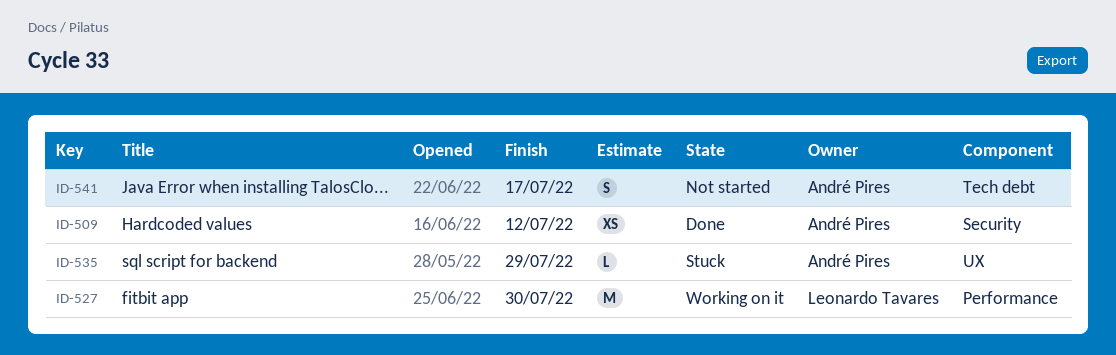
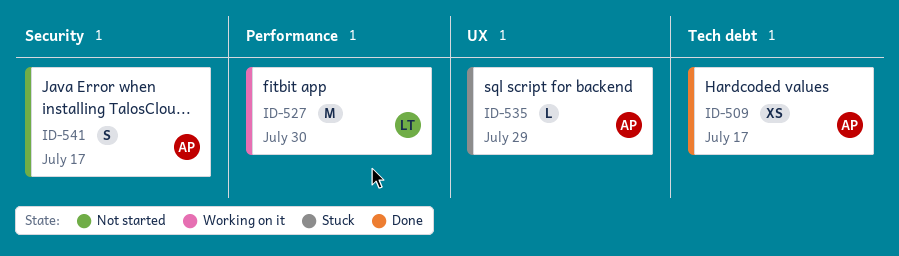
ID-509, label: Security -> Tech debt
ID-509, due: Jul 12 -> Jul 17
ID-541, label: Tech debt -> Security

